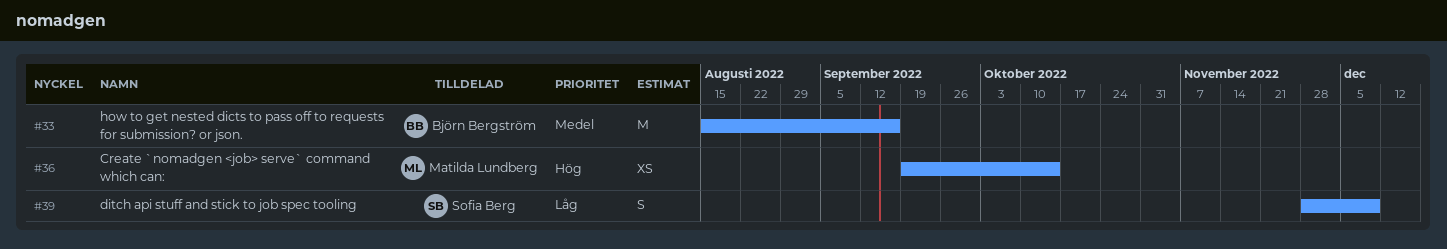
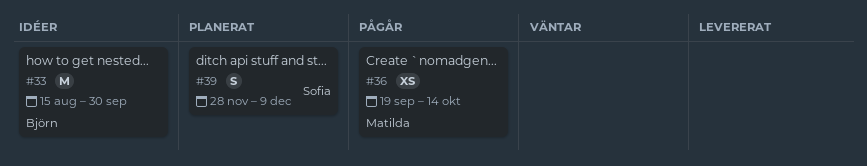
#33, due: Sep 16 -> Sep 30

